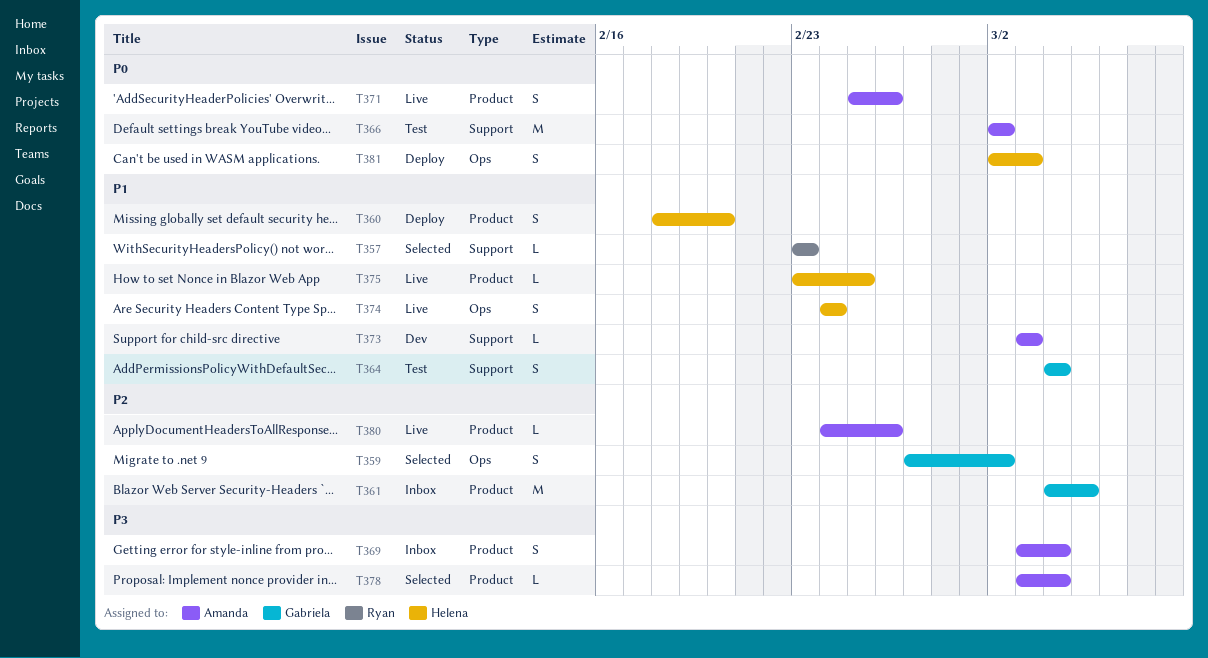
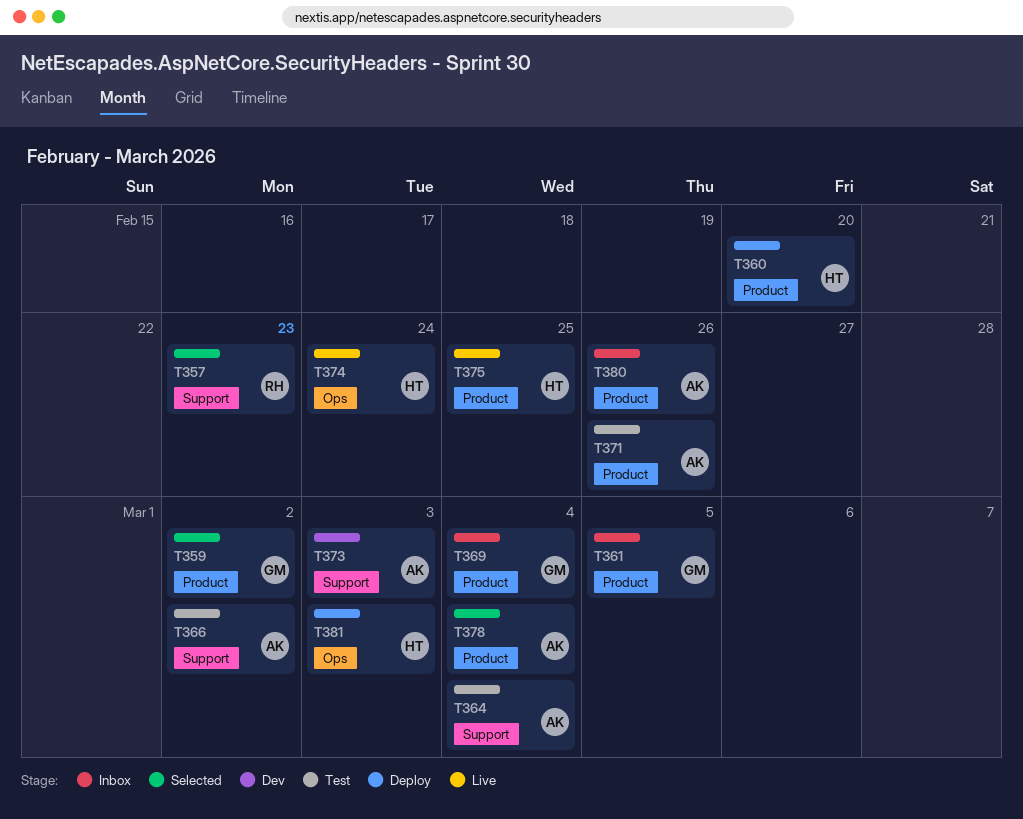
T359, label: Ops -> Product
T364, owner: Gabriela -> Amanda
T369, owner: Amanda -> Gabriela
T371, status: Live -> Test
T380, status: Live -> Inbox

